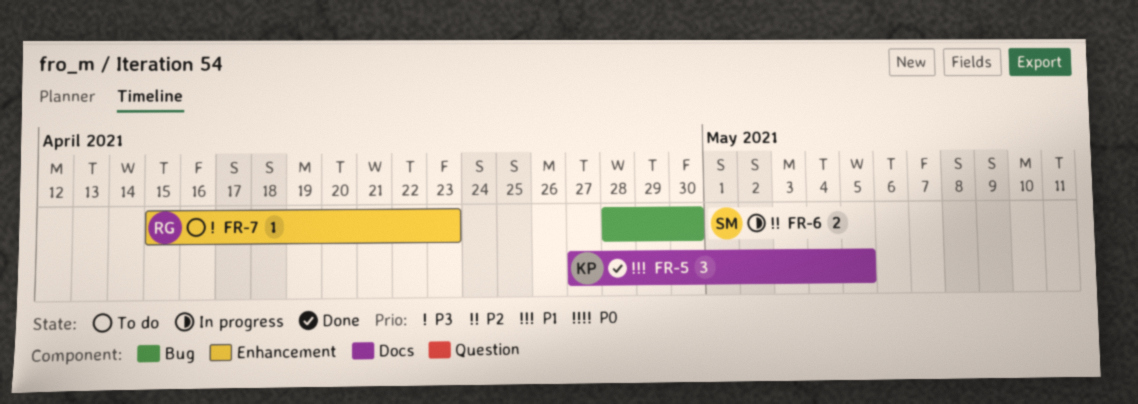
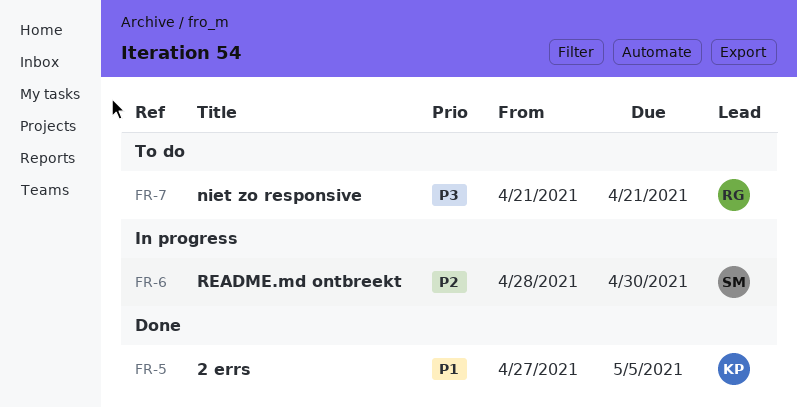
FR-7, start: Apr 15 -> Apr 21
FR-7, due: Apr 23 -> Apr 21

